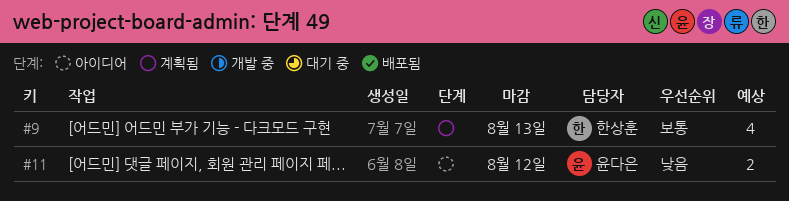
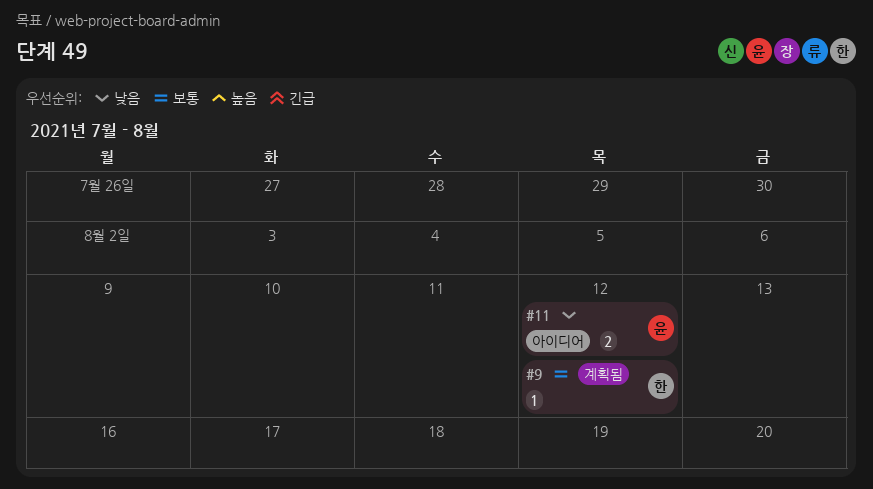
#9, estimate: 4 -> 1
#9, due: Aug 13 -> Aug 12

